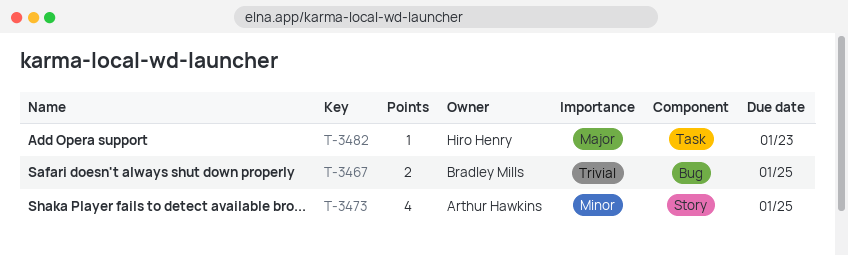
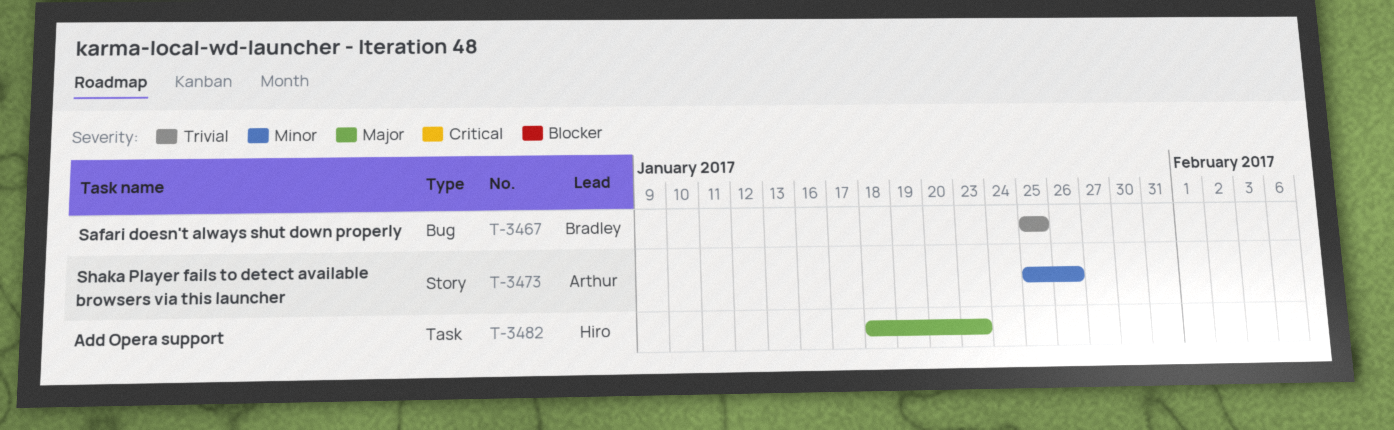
T-3473, due: Jan 25 -> Jan 26

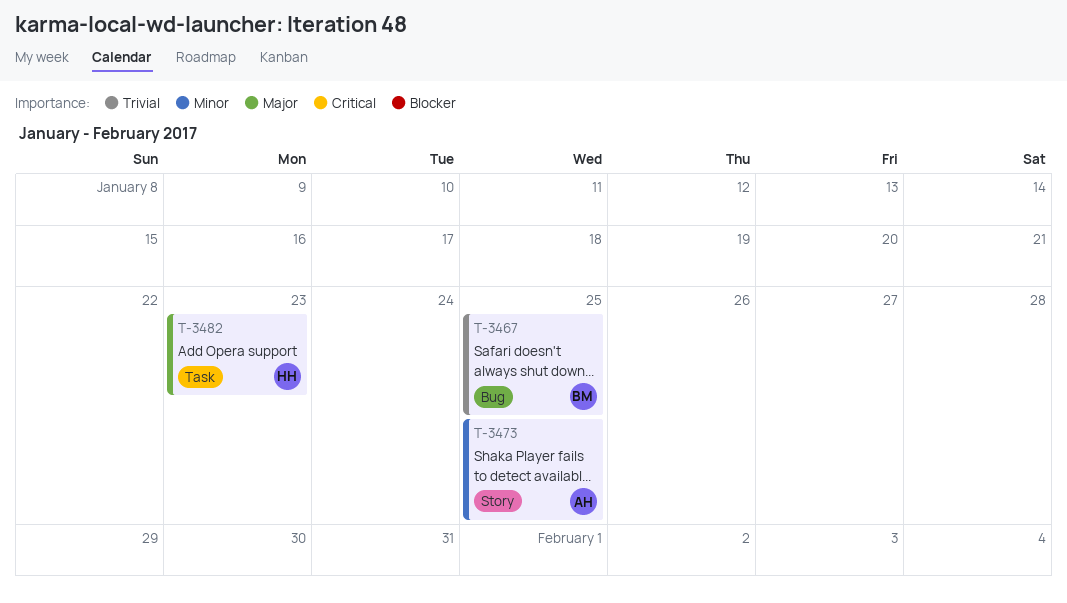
T-3473, due: Jan 26 -> Jan 25

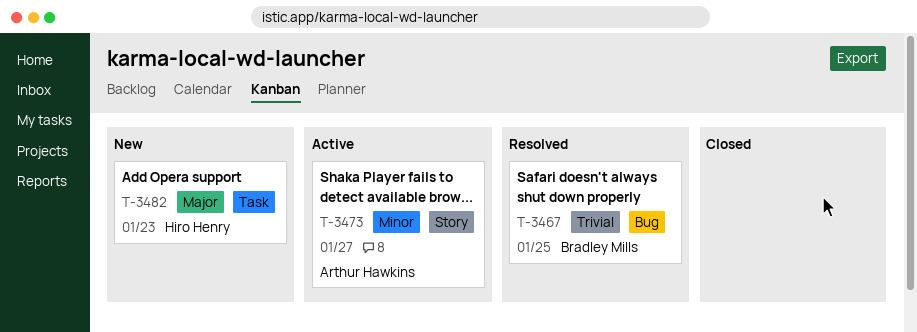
T-3473, due: Jan 25 -> Jan 27

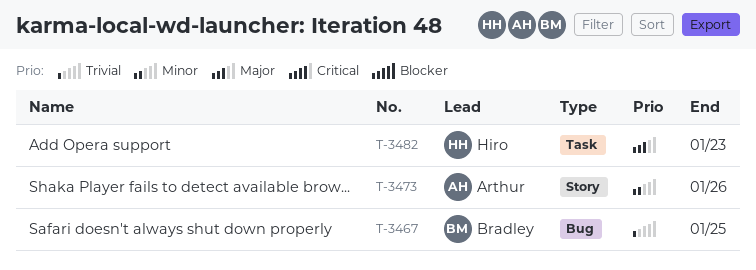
T-3473, due: Jan 27 -> Jan 26

